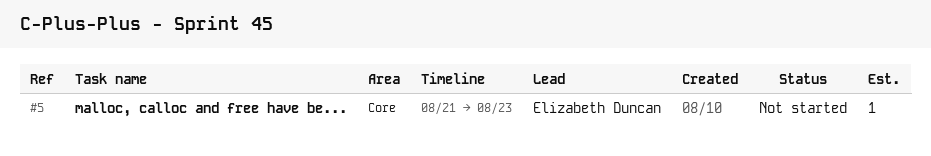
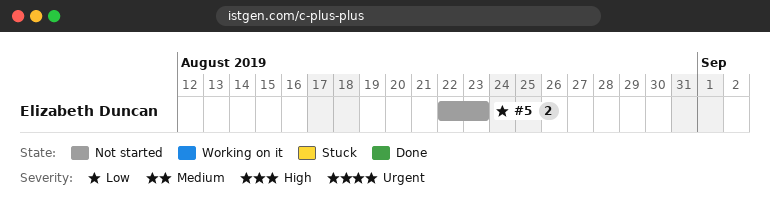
#5, estimate: 1 -> 2
#5, start: Aug 21 -> Aug 22

